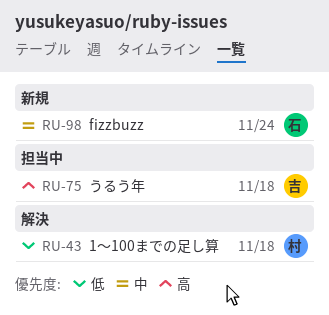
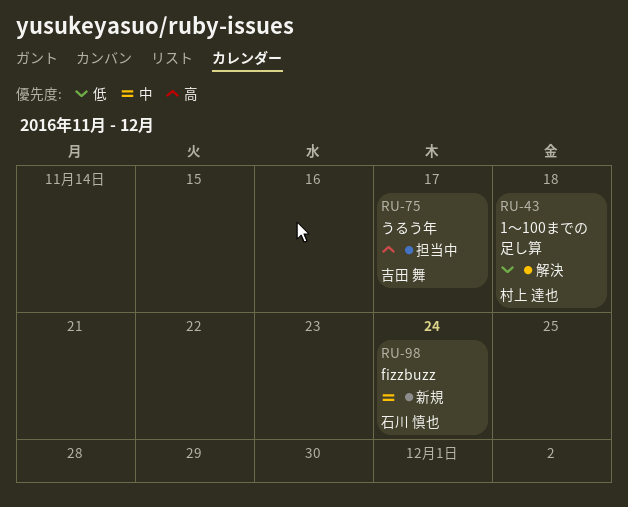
RU-75, due: Nov 18 -> Nov 17

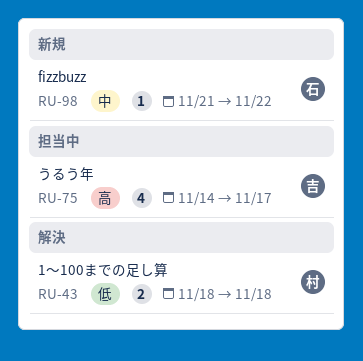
RU-98, due: Nov 24 -> Nov 22

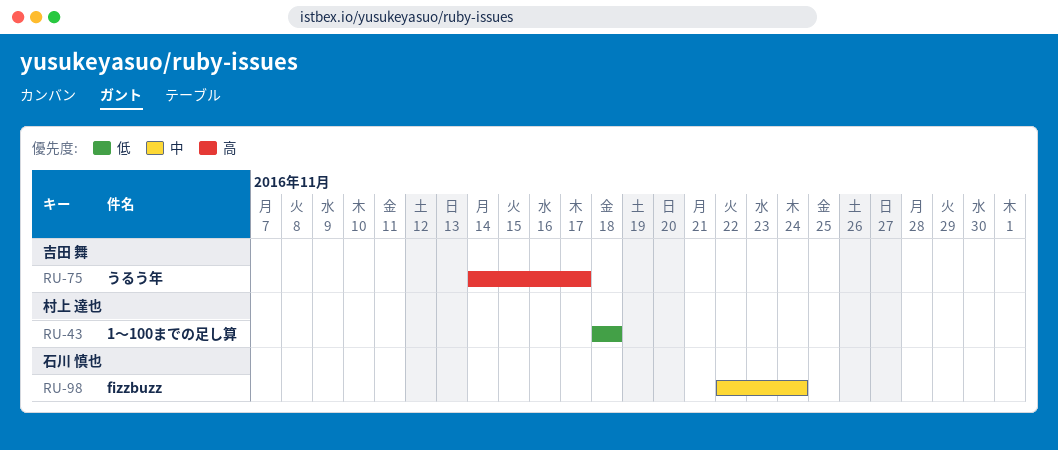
RU-98, start: Nov 21 -> Nov 22
RU-98, due: Nov 22 -> Nov 24

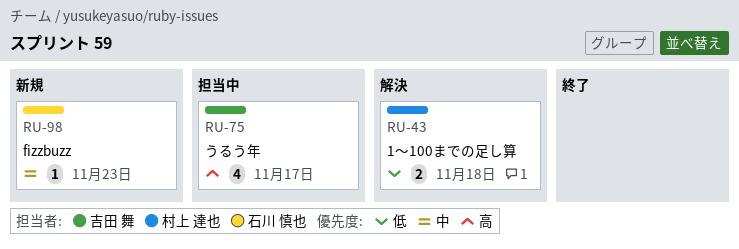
RU-98, due: Nov 24 -> Nov 23

